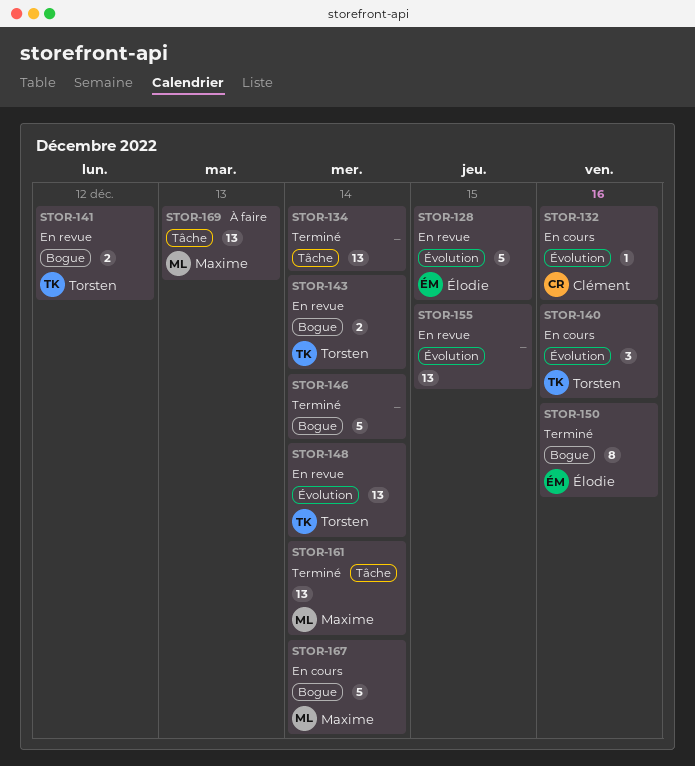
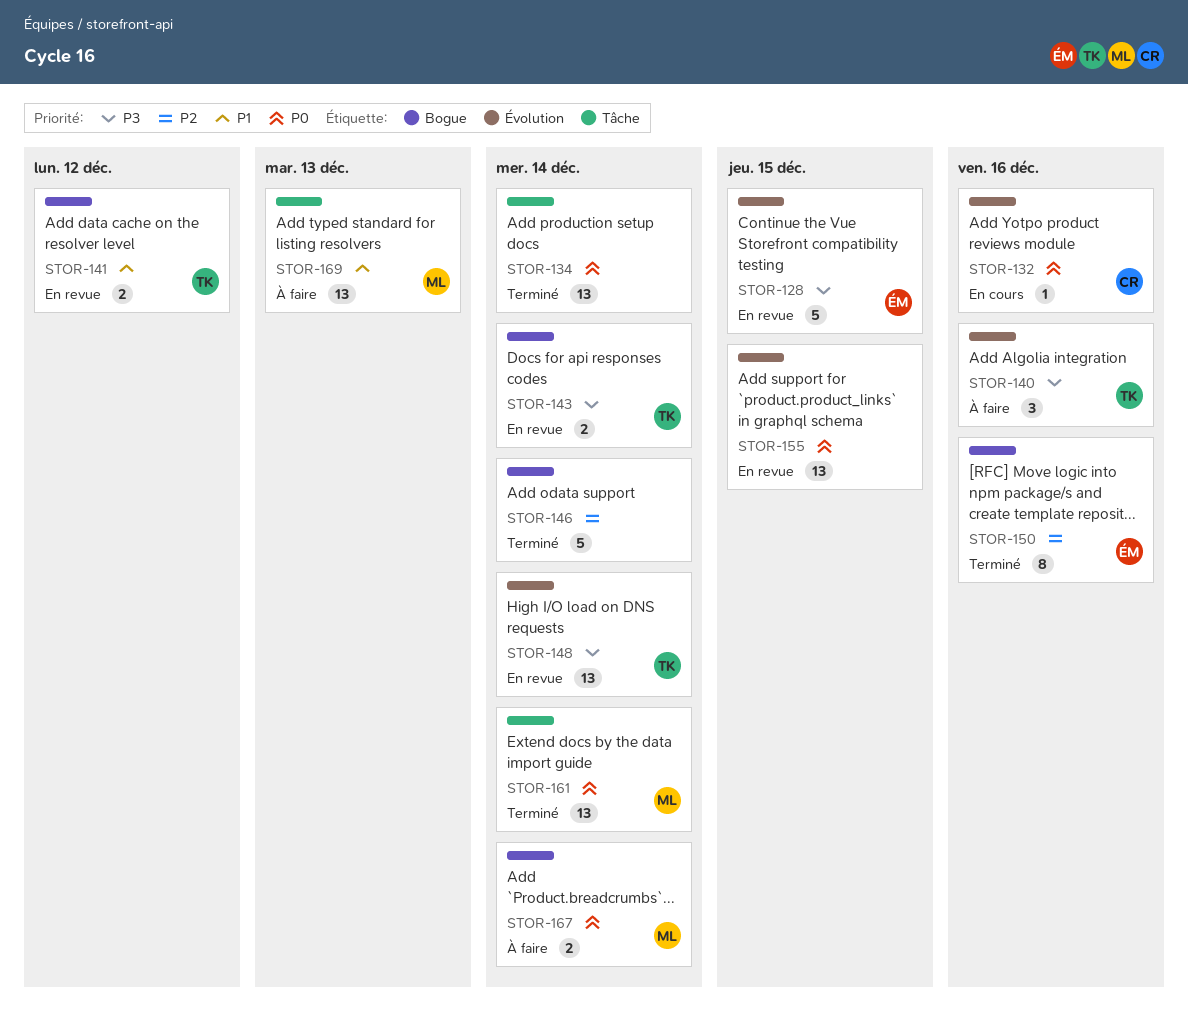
STOR-140, status: En cours -> À faire
STOR-167, status: En cours -> À faire
STOR-167, estimate: 5 -> 2

